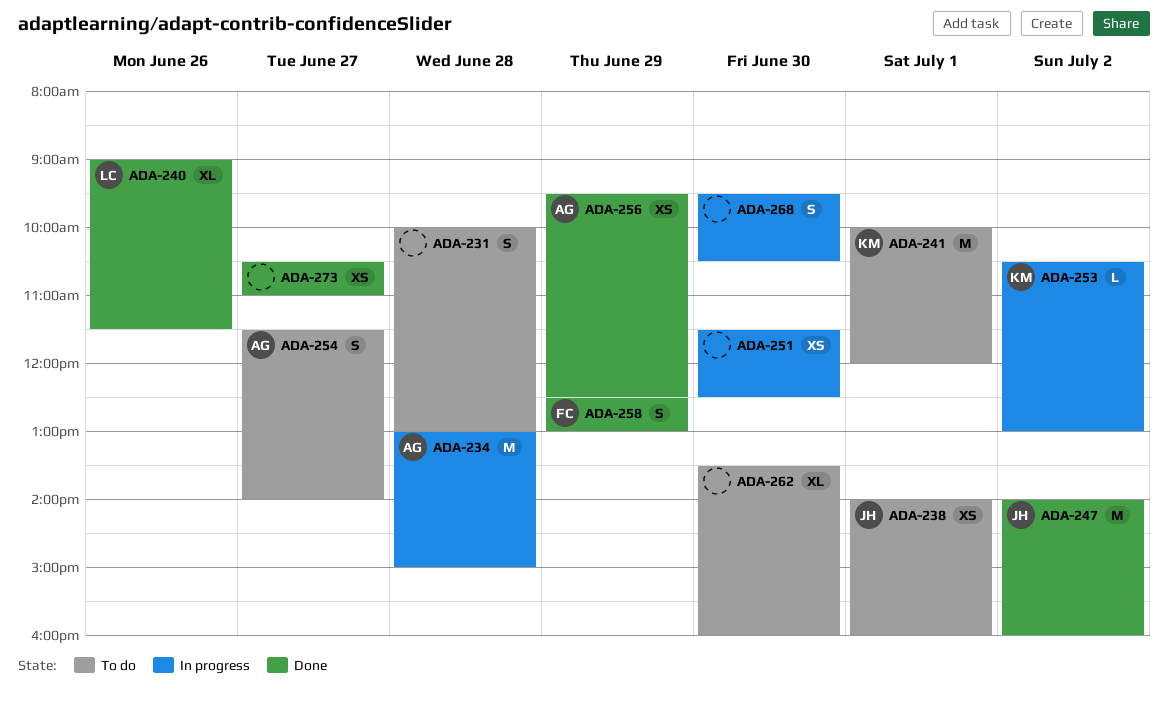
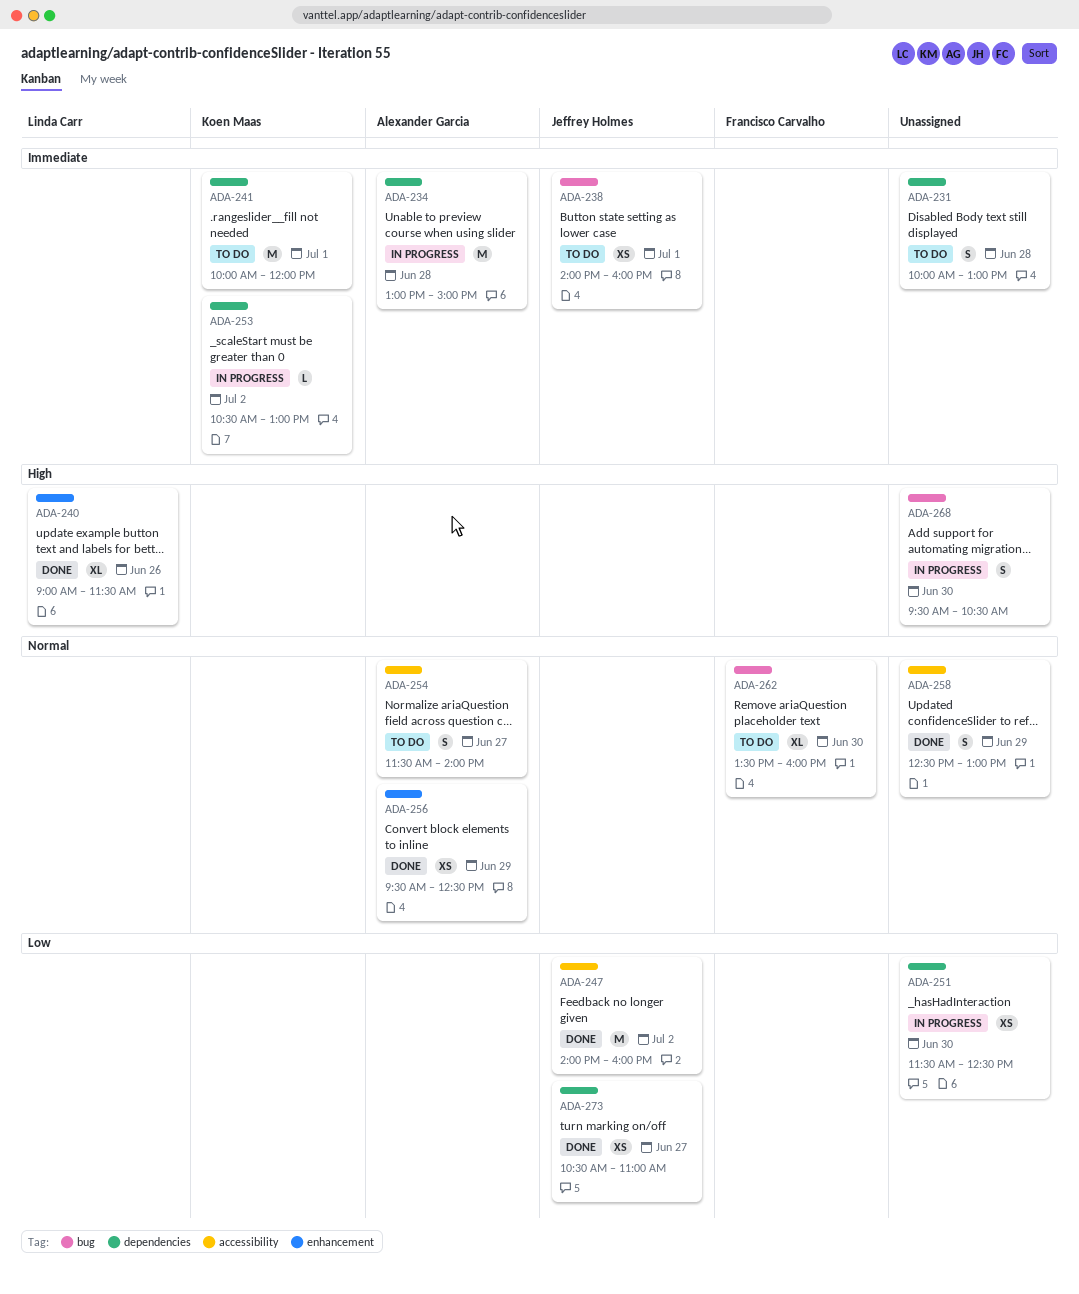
ADA-258, owner: Francisco Carvalho -> none
ADA-262, owner: none -> Francisco Carvalho
ADA-273, owner: none -> Jeffrey Holmes

